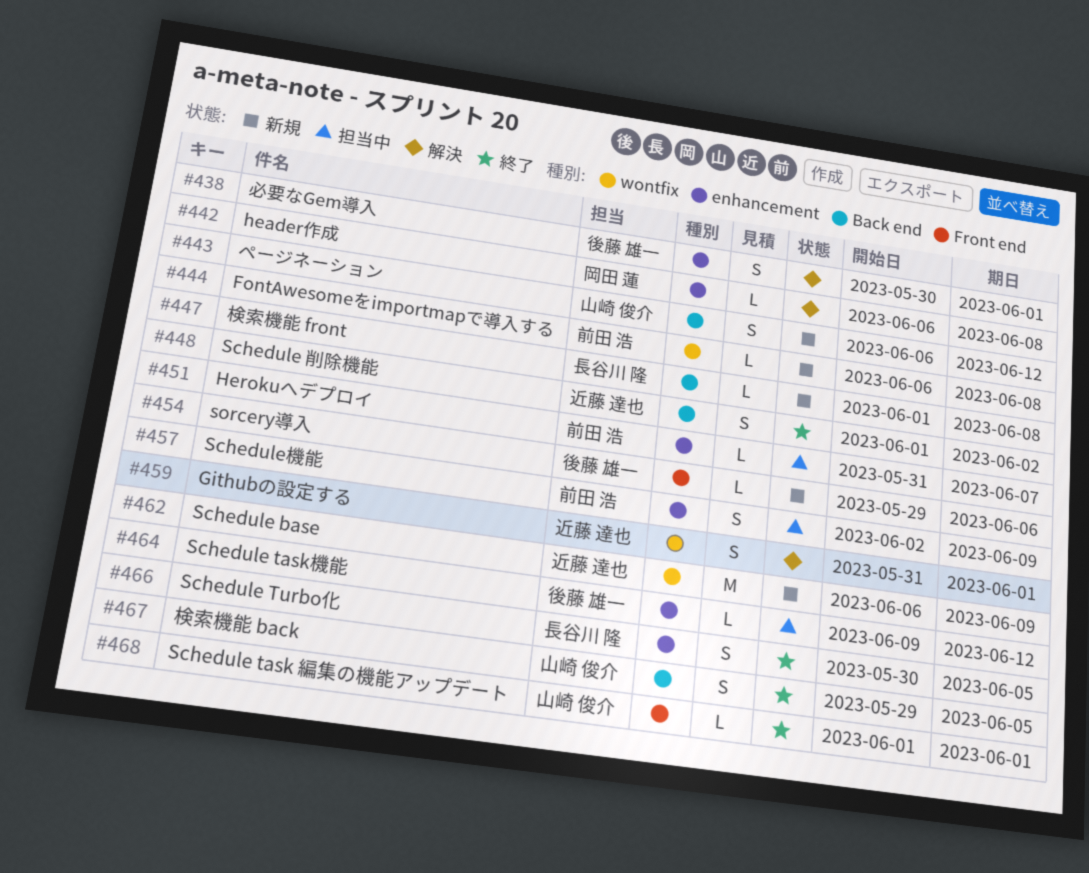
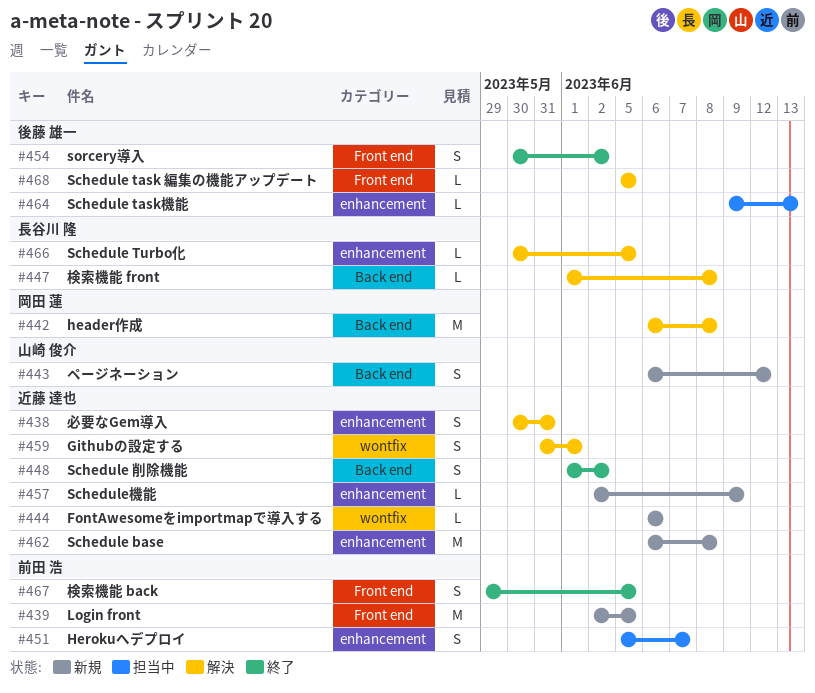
#438, owner: 後藤 雄一 -> 近藤 達也
#438, due: Jun 1 -> May 31
#439: none -> present
#442, label: enhancement -> Back end
#442, estimate: L -> M
#444, owner: 前田 浩 -> 近藤 達也
#444, due: Jun 8 -> Jun 6
#447, status: 新規 -> 解決
#451, estimate: L -> S
#451, start: May 31 -> Jun 5
#454, status: 新規 -> 終了
#454, estimate: L -> S
#454, start: May 29 -> May 30
#454, due: Jun 6 -> Jun 2
#457, status: 担当中 -> 新規
#457, owner: 前田 浩 -> 近藤 達也
#457, estimate: S -> L
#462, label: wontfix -> enhancement
#462, due: Jun 9 -> Jun 8
#464, due: Jun 12 -> Jun 13
#466, status: 終了 -> 解決
#466, estimate: S -> L
#467, owner: 山崎 俊介 -> 前田 浩
#467, label: Back end -> Front end
#468, status: 終了 -> 解決
#468, owner: 山崎 俊介 -> 後藤 雄一
#468, start: Jun 1 -> Jun 5
#468, due: Jun 1 -> Jun 5

